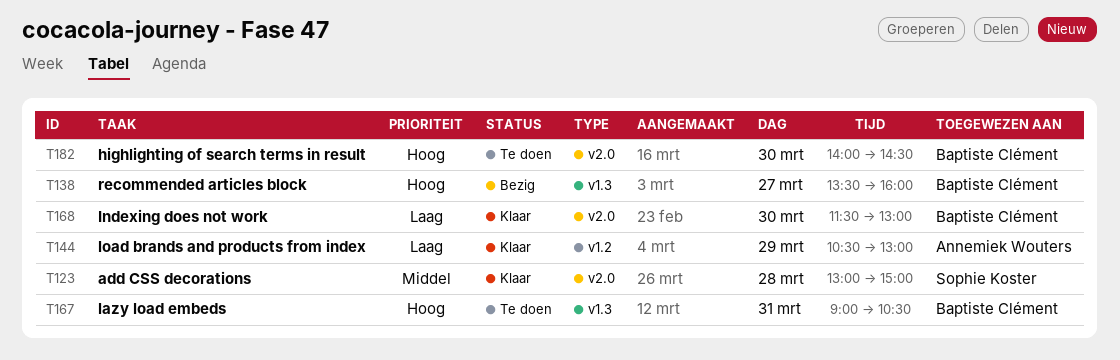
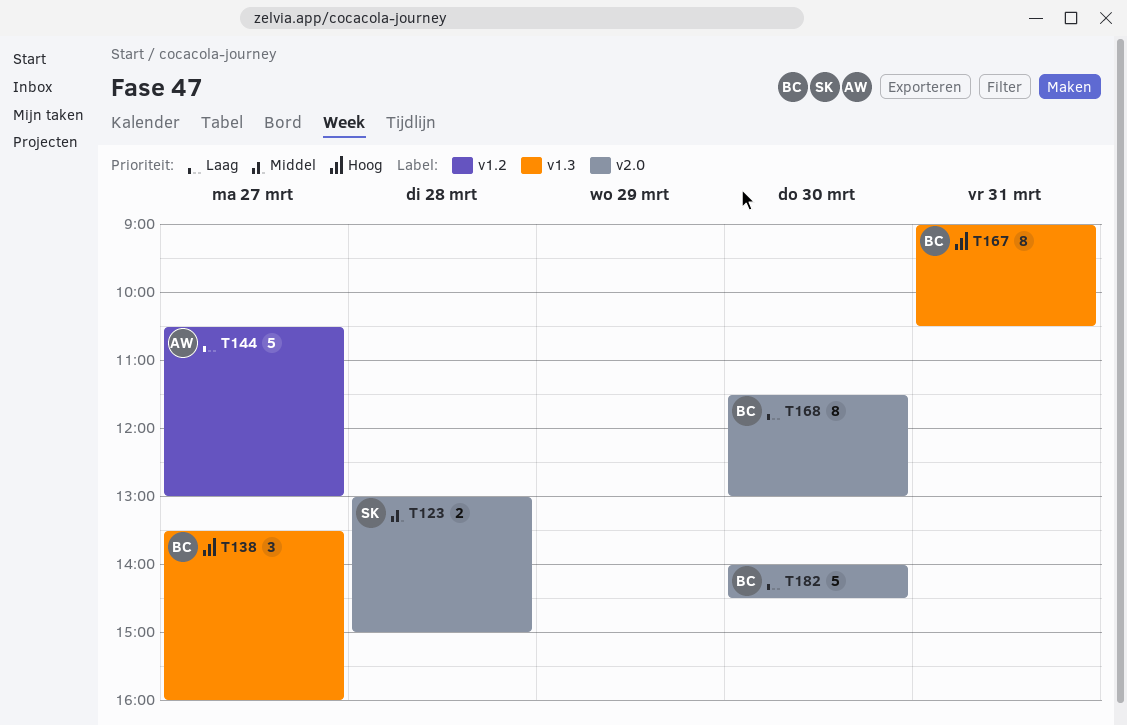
T144, day: Mar 29 -> Mar 27
T182, priority: Hoog -> Laag

